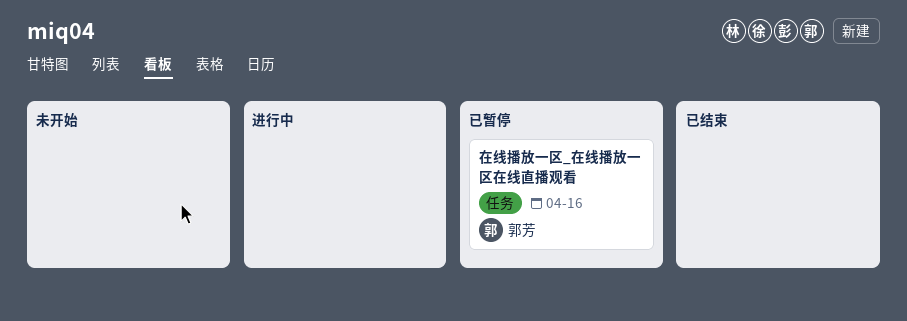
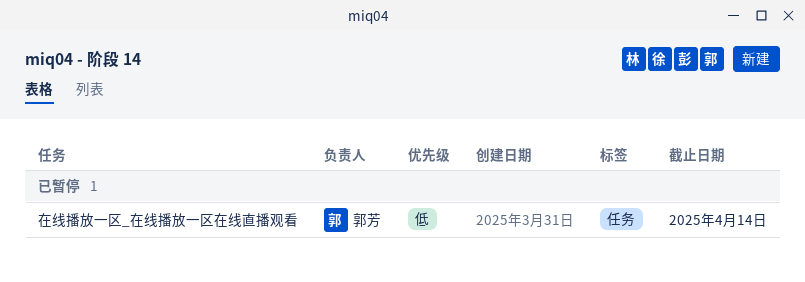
在线播放一区_在线播放一区在线直播观看, due: Apr 16 -> Apr 14

